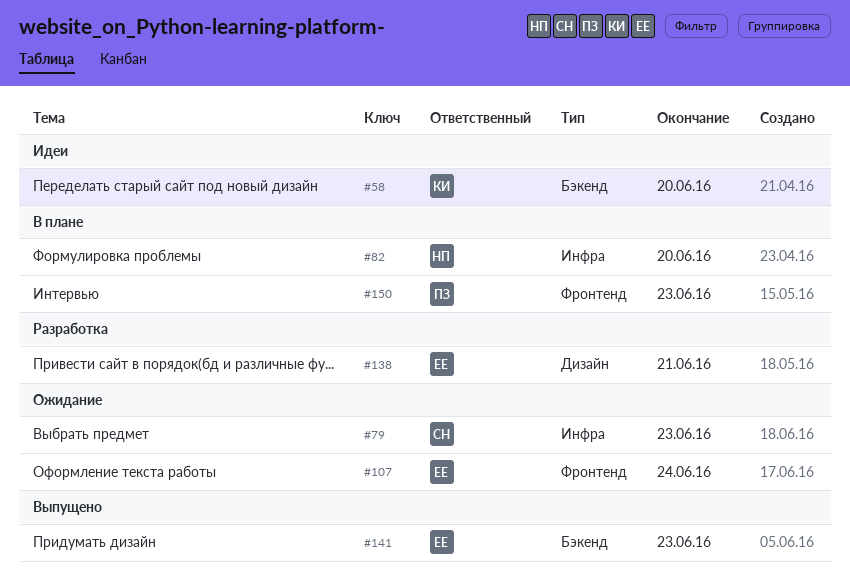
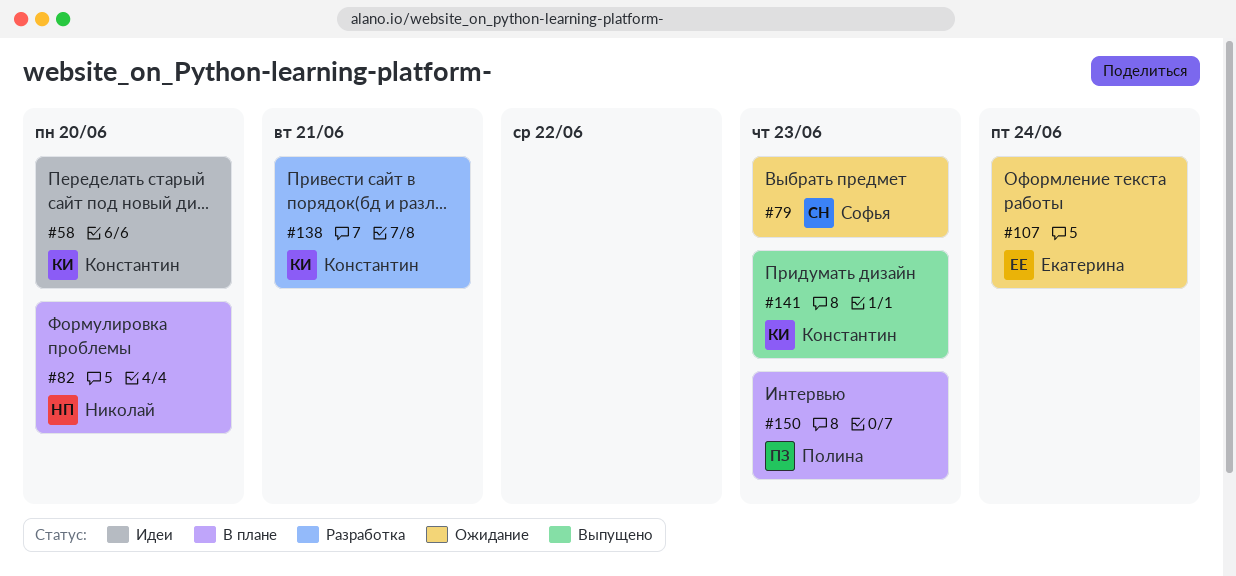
#138, owner: Екатерина -> Константин
#141, owner: Екатерина -> Константин

